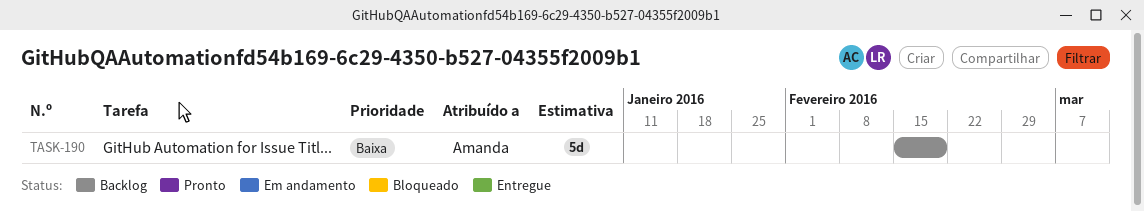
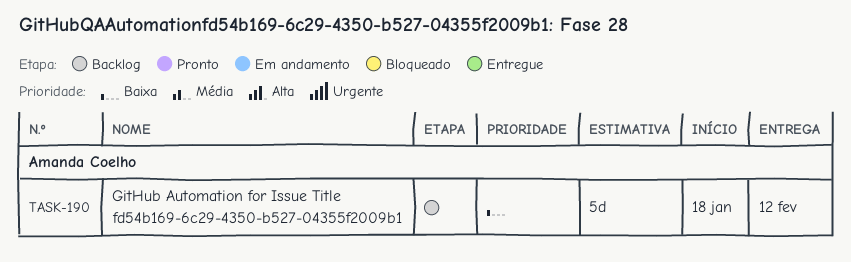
TASK-190, start: Feb 15 -> Jan 18
TASK-190, due: Feb 19 -> Feb 12

